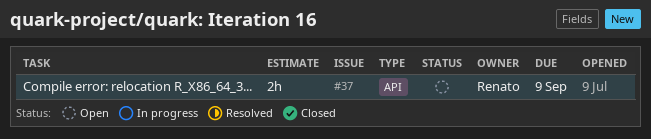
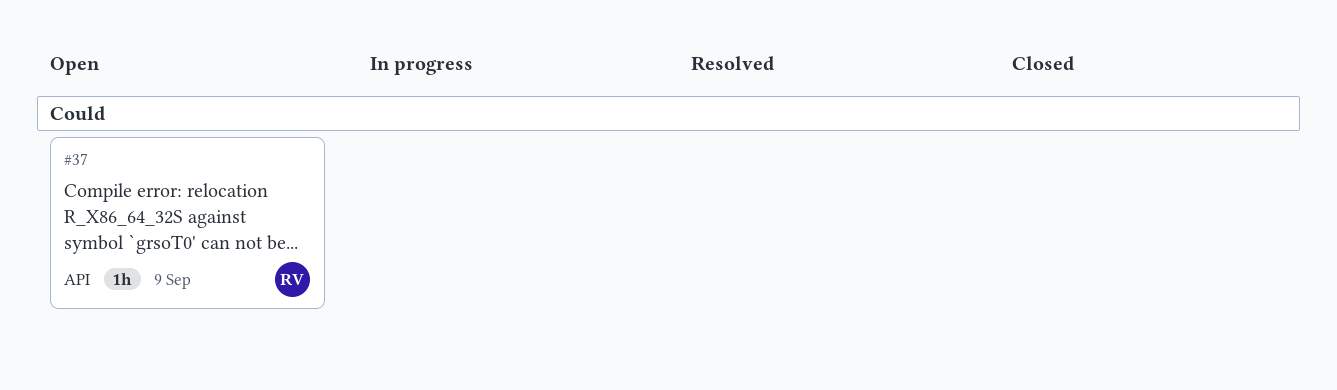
#37, estimate: 2h -> 1h

